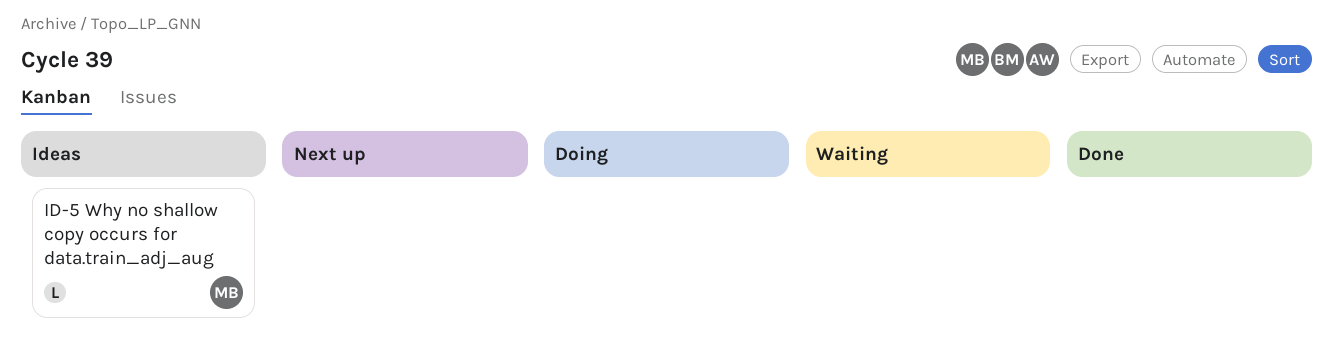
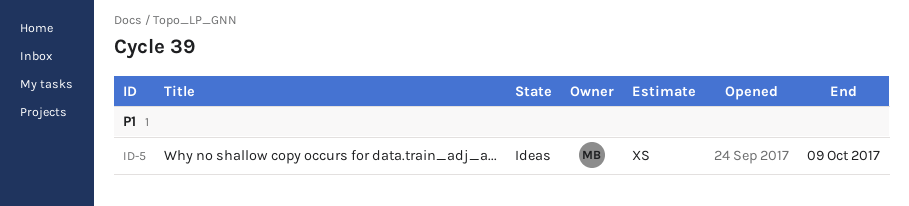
ID-5, estimate: L -> XS

